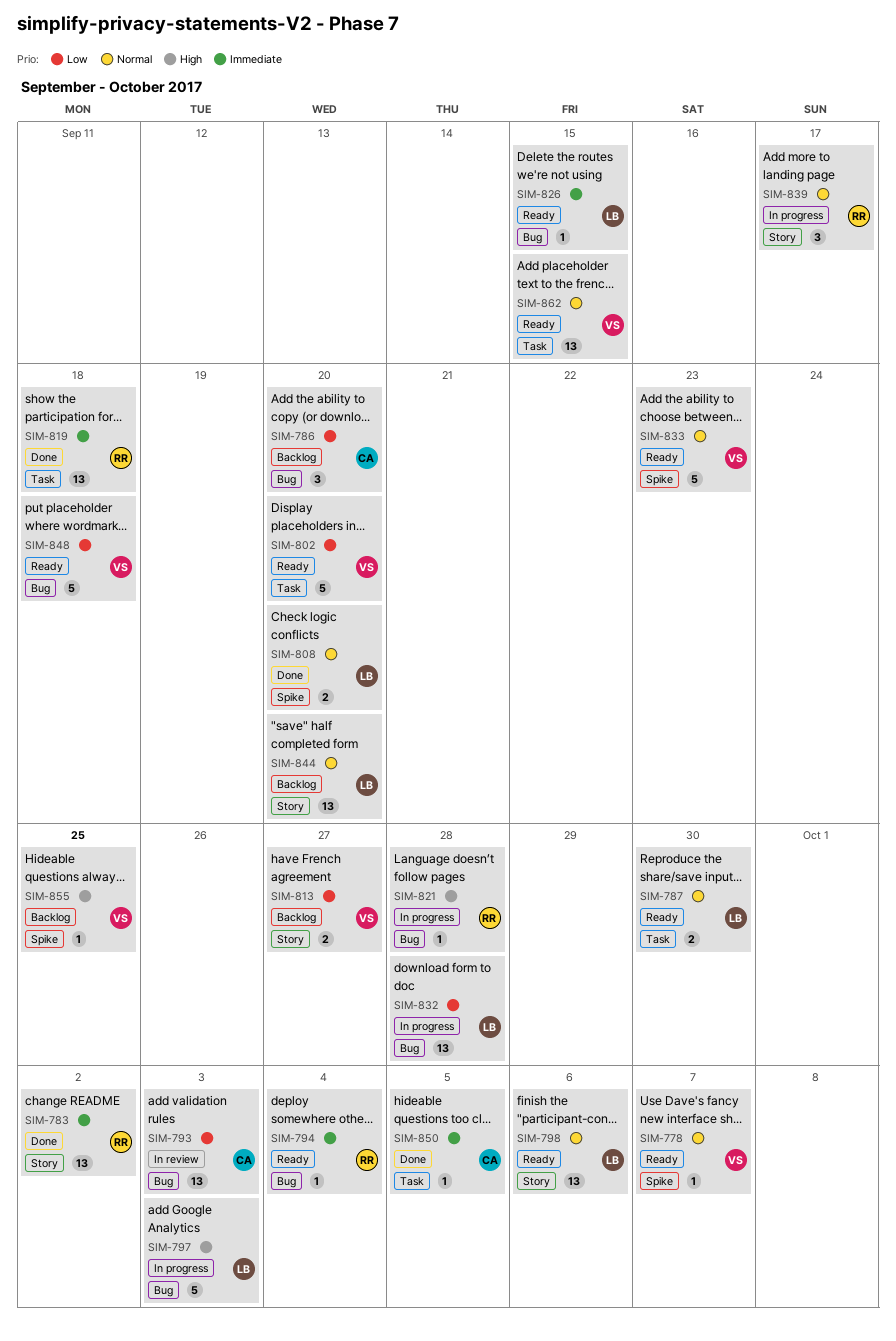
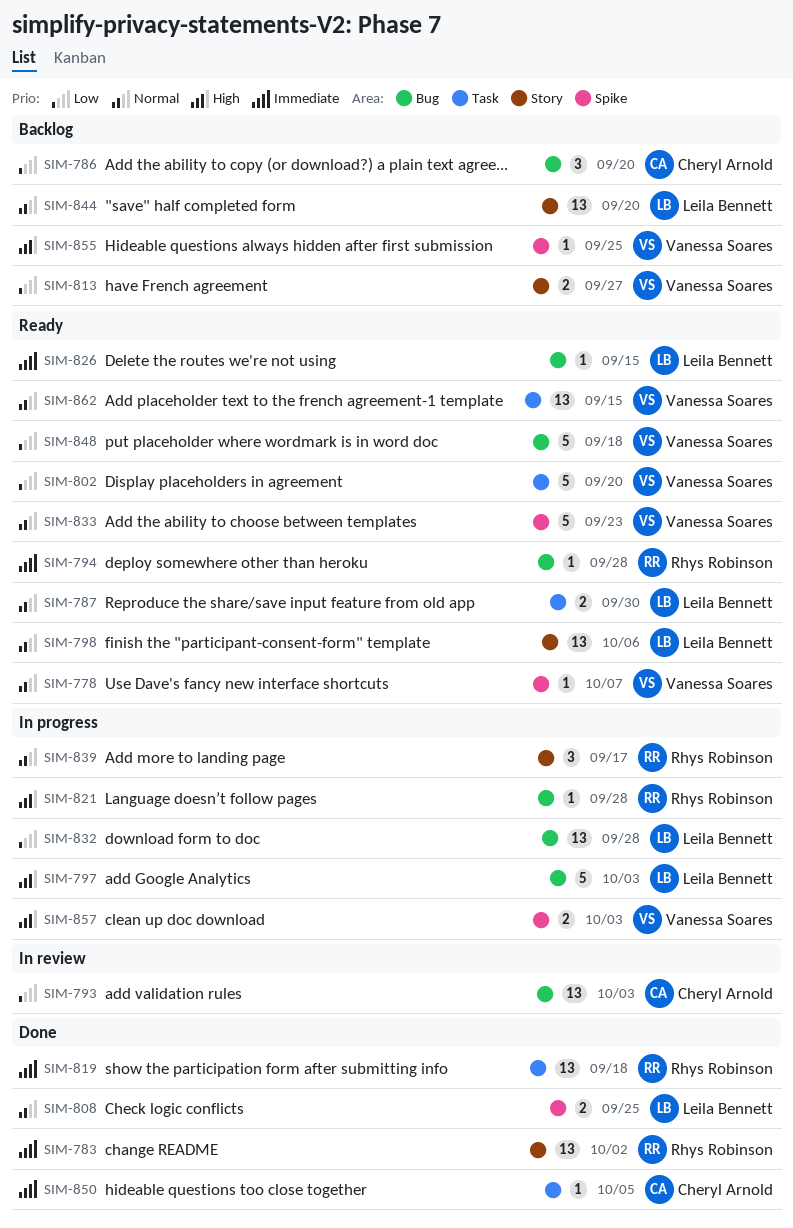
SIM-794, due: Oct 4 -> Sep 28
SIM-808, due: Sep 20 -> Sep 25
SIM-857: none -> present

